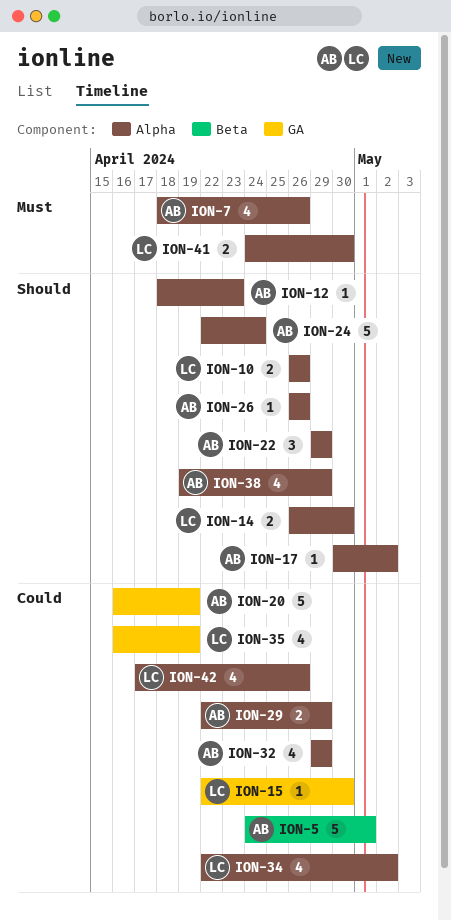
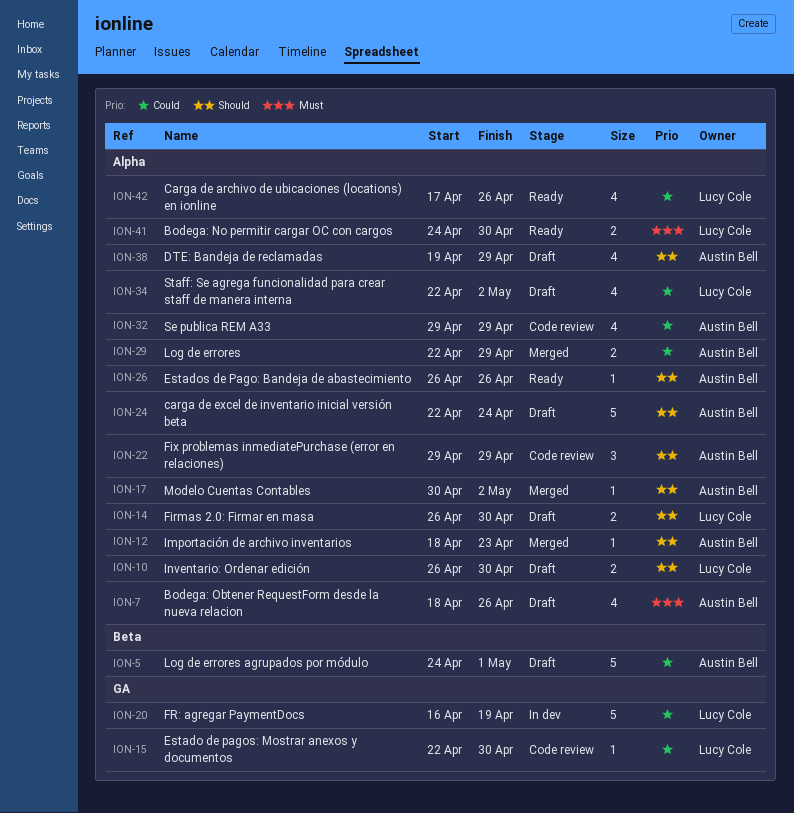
ION-10, due: Apr 26 -> Apr 30
ION-20, owner: Austin Bell -> Lucy Cole
ION-35: present -> none

